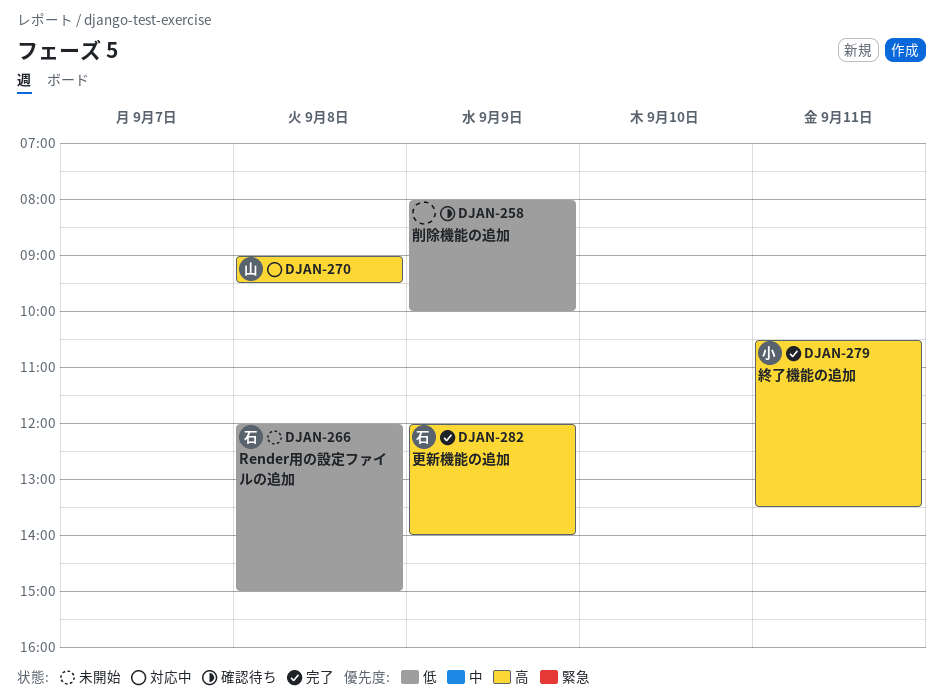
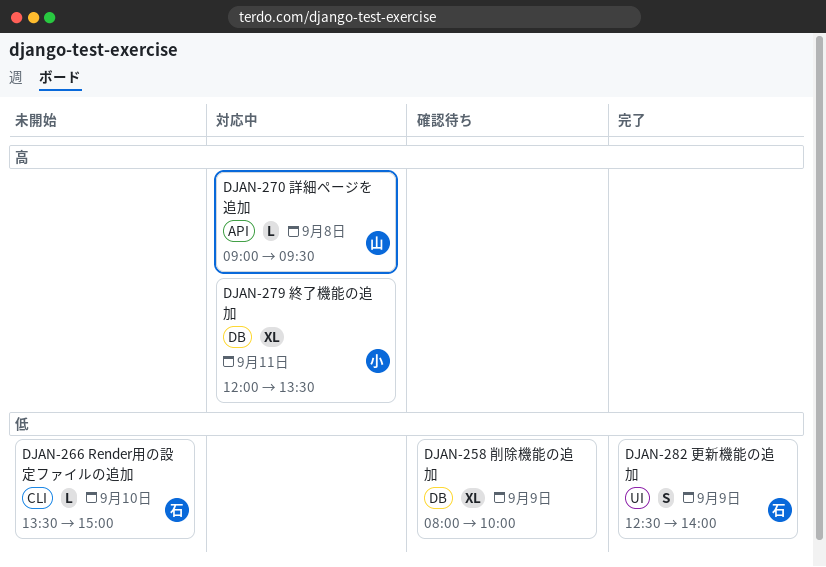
DJAN-266, day: Sep 8 -> Sep 10
DJAN-266, begins: 12:00 -> 13:30
DJAN-279, status: 完了 -> 対応中
DJAN-279, begins: 10:30 -> 12:00
DJAN-282, priority: 高 -> 低
DJAN-282, begins: 12:00 -> 12:30

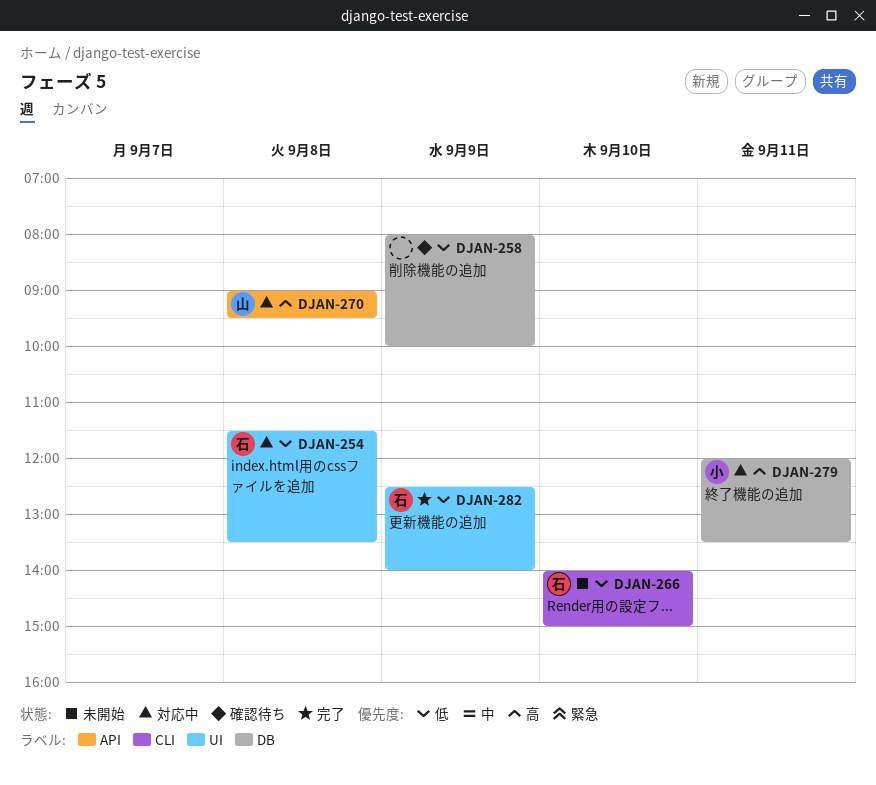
DJAN-254: none -> present
DJAN-266, begins: 13:30 -> 14:00

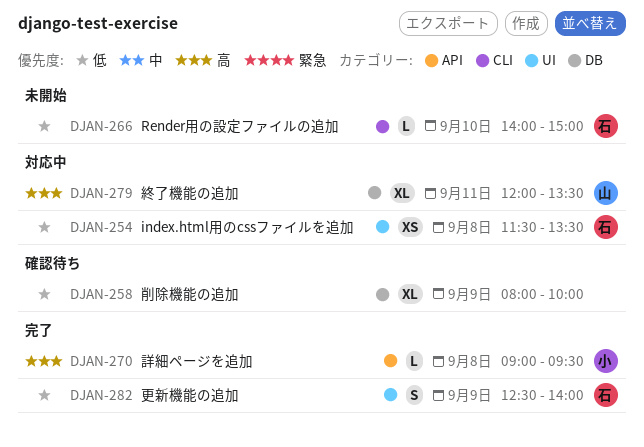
DJAN-270, status: 対応中 -> 完了
DJAN-270, owner: 山 -> 小
DJAN-279, owner: 小 -> 山

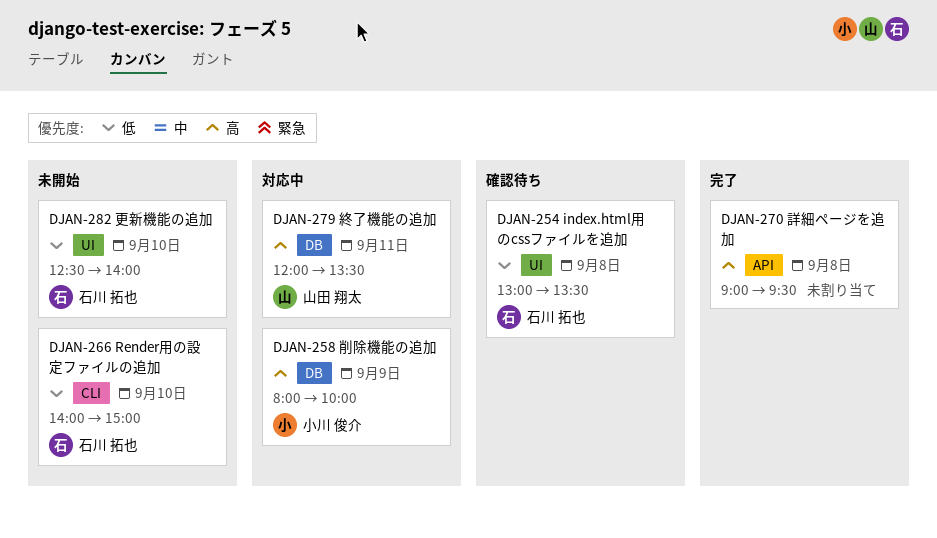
DJAN-254, status: 対応中 -> 確認待ち
DJAN-254, begins: 11:30 -> 13:00
DJAN-258, status: 確認待ち -> 対応中
DJAN-258, owner: none -> 小川 俊介
DJAN-258, priority: 低 -> 高
DJAN-270, owner: 小川 俊介 -> none
DJAN-282, status: 完了 -> 未開始
DJAN-282, day: Sep 9 -> Sep 10

